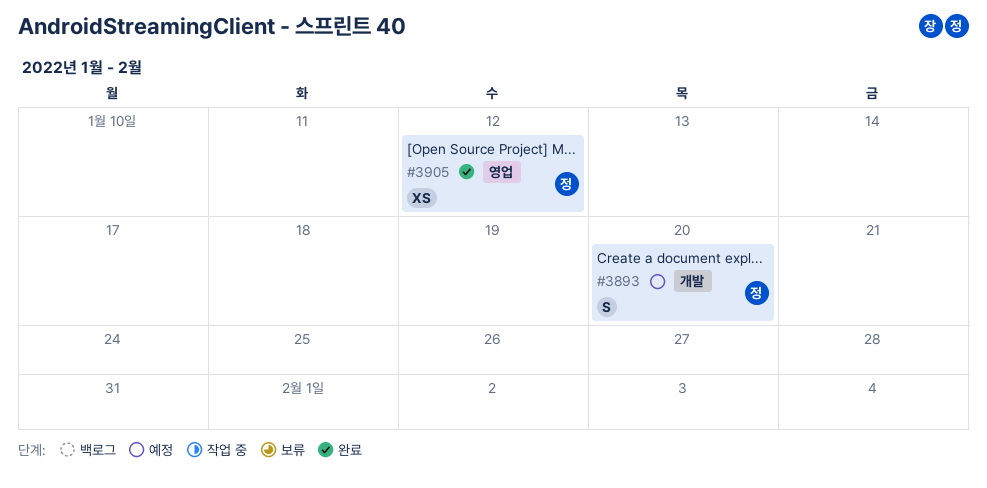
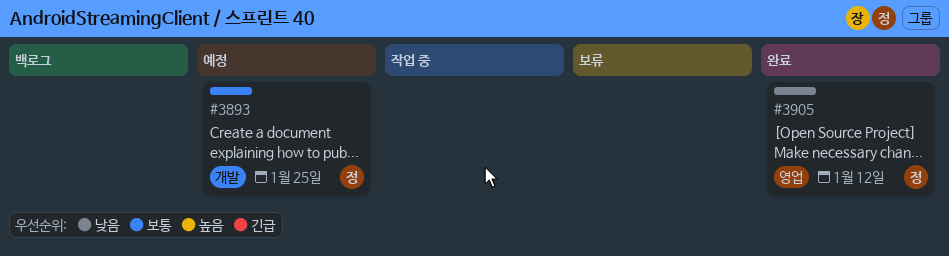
#3893, due: Jan 20 -> Jan 25

